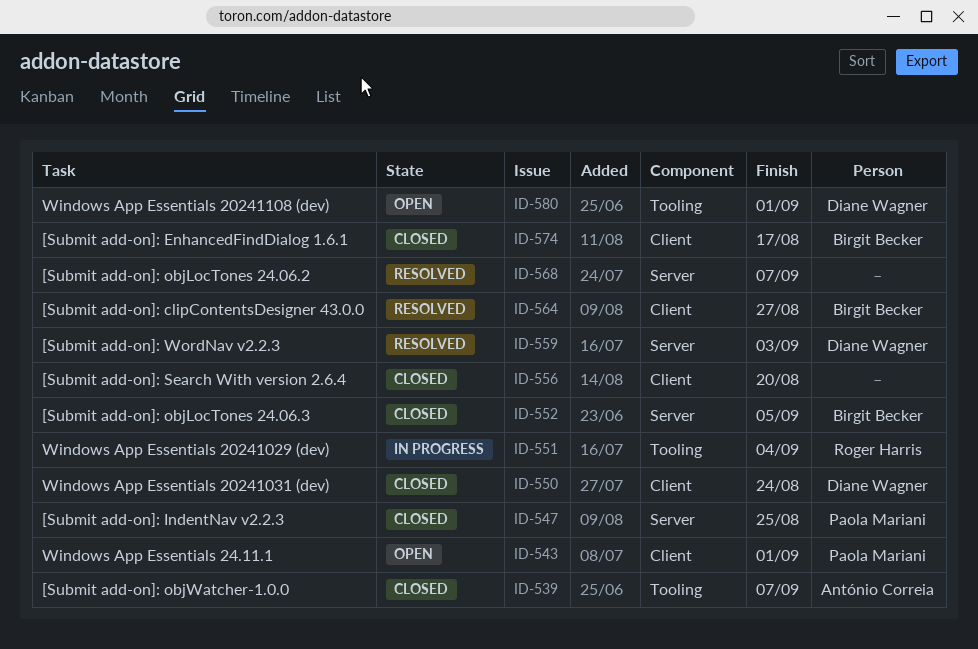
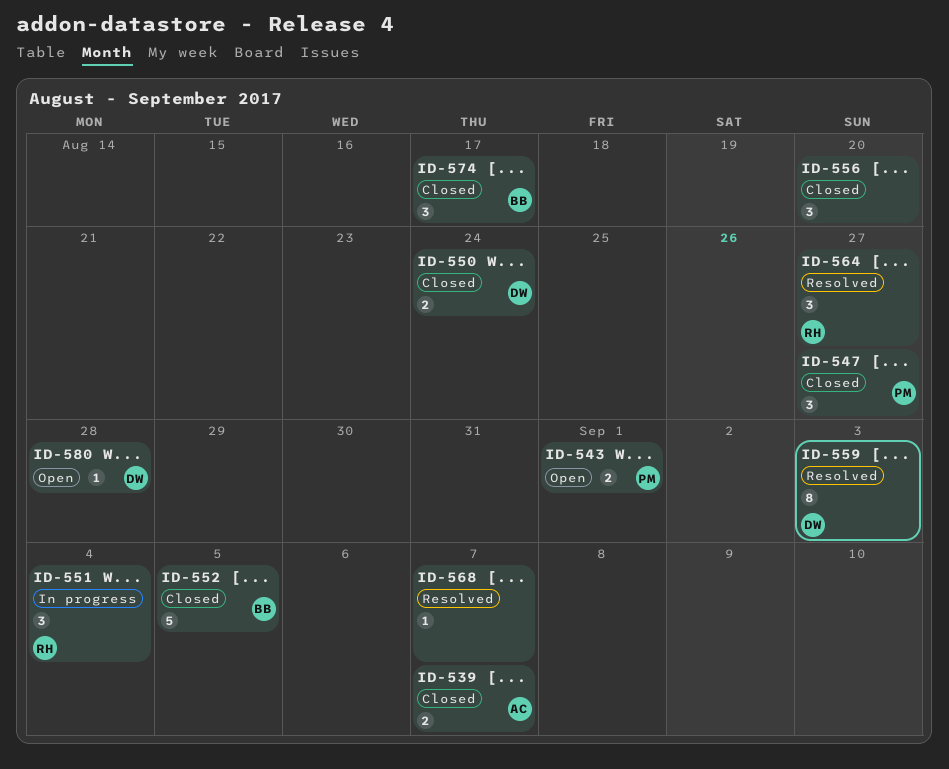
ID-547, due: Aug 25 -> Aug 27
ID-564, owner: Birgit Becker -> Roger Harris
ID-580, due: Sep 1 -> Aug 28

